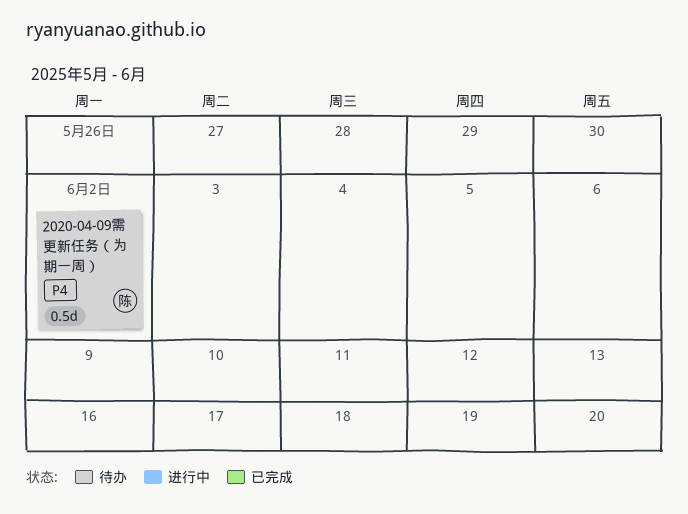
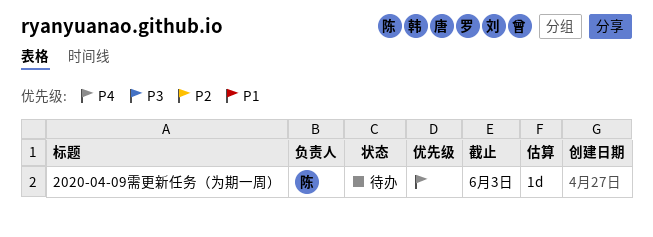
2020-04-09需更新任务（为期一周）, estimate: 0.5d -> 1d
2020-04-09需更新任务（为期一周）, due: Jun 2 -> Jun 3

